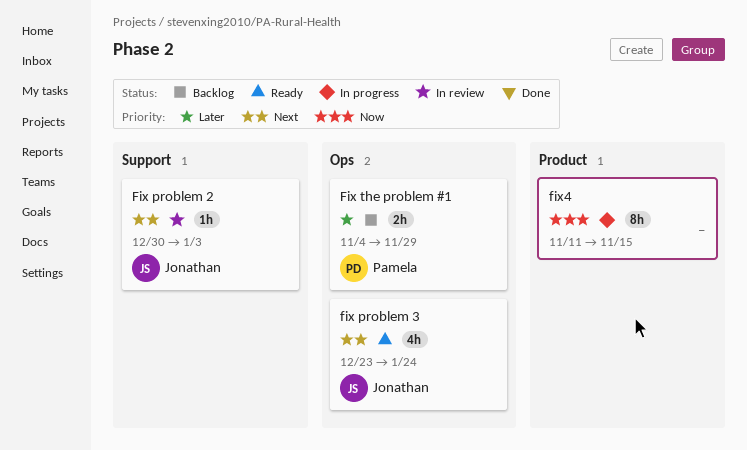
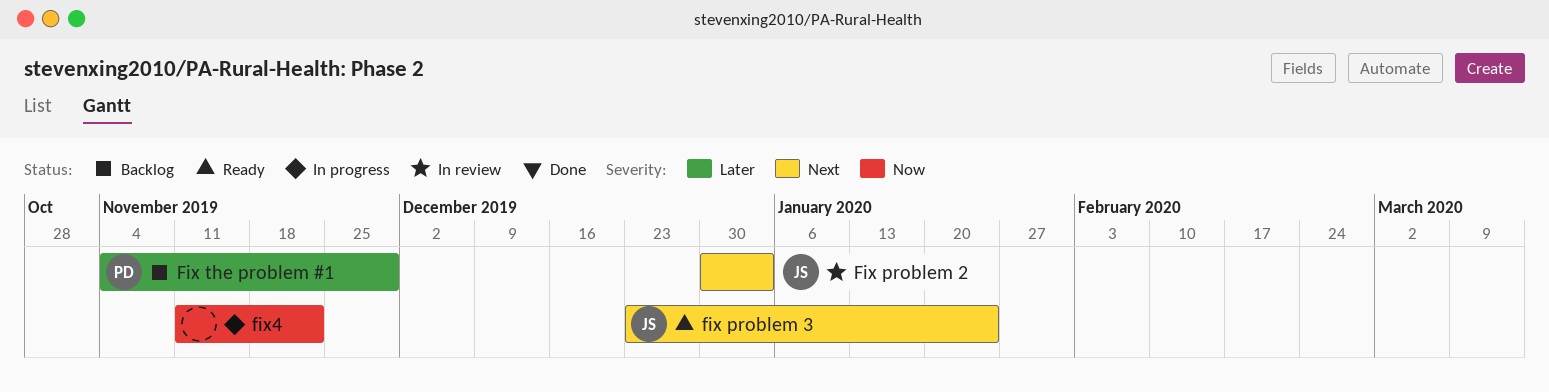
fix4, due: Nov 15 -> Nov 22

